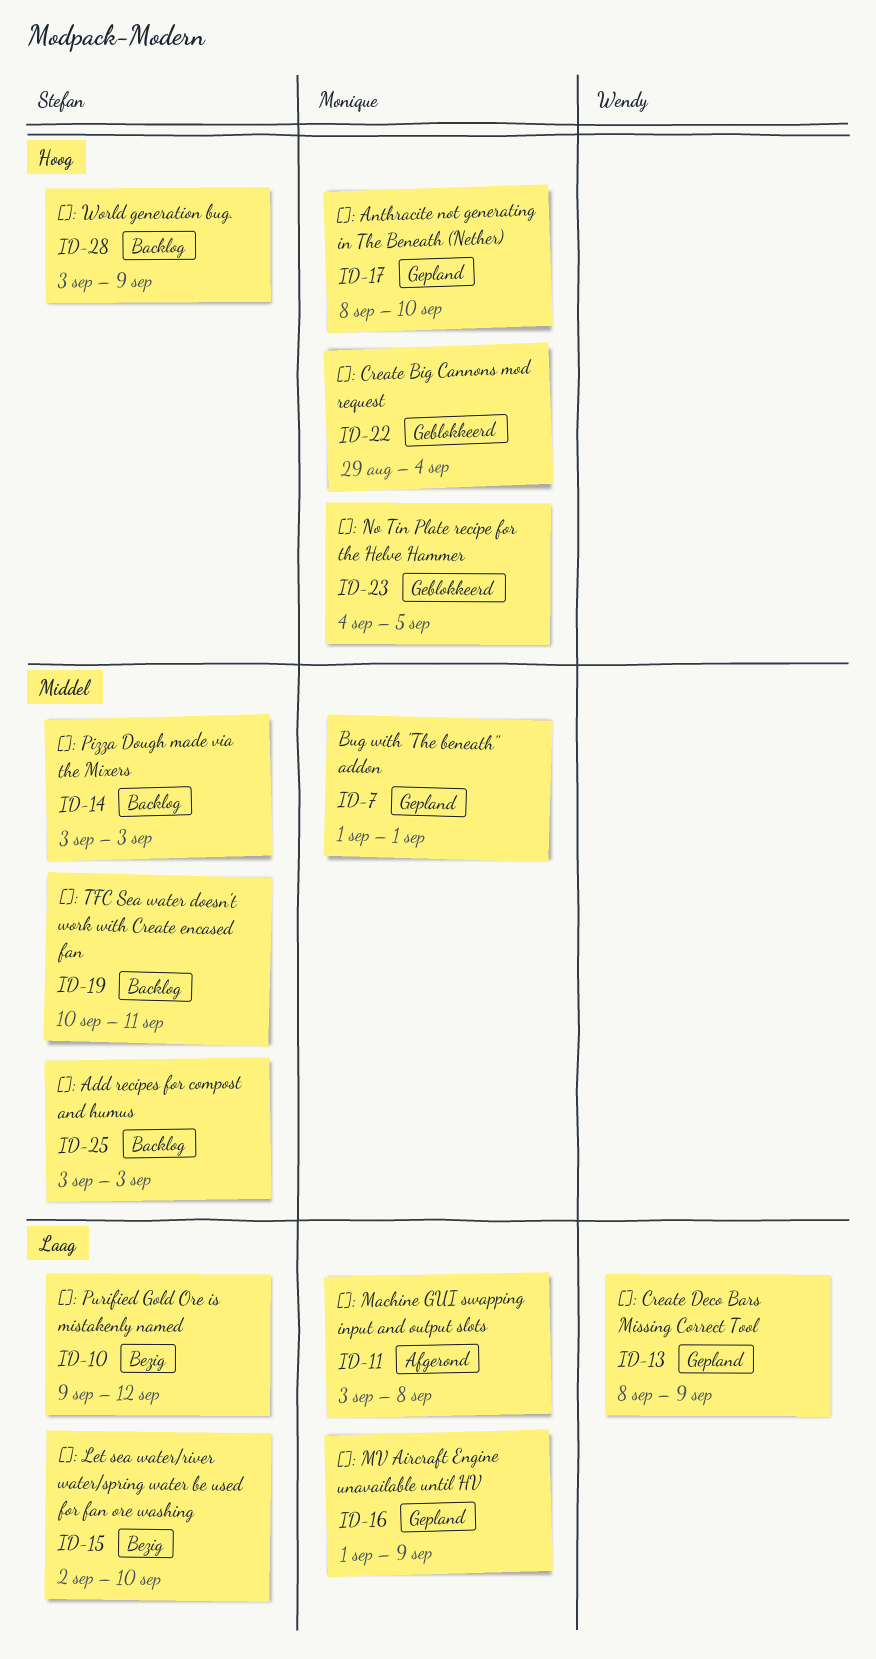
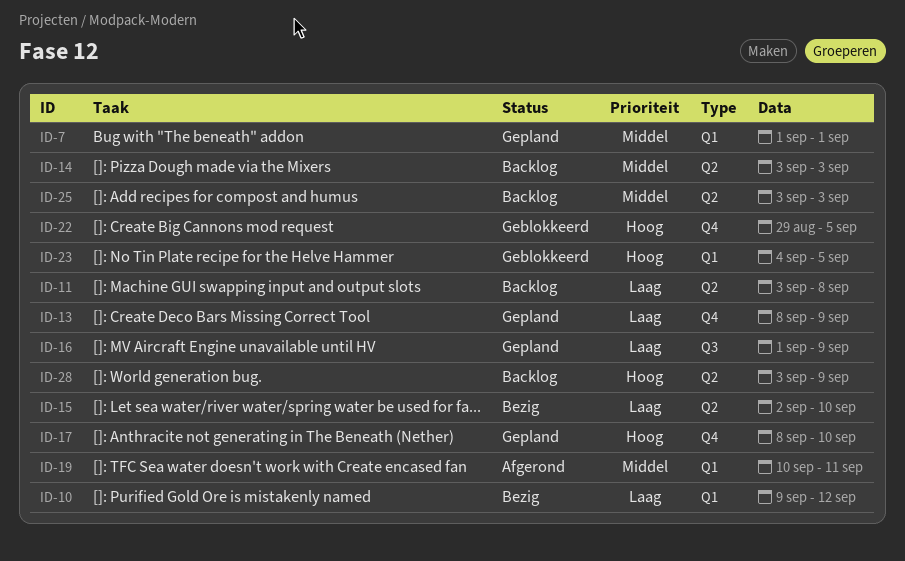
ID-11, status: Afgerond -> Backlog
ID-19, status: Backlog -> Afgerond
ID-22, due: Sep 4 -> Sep 5

